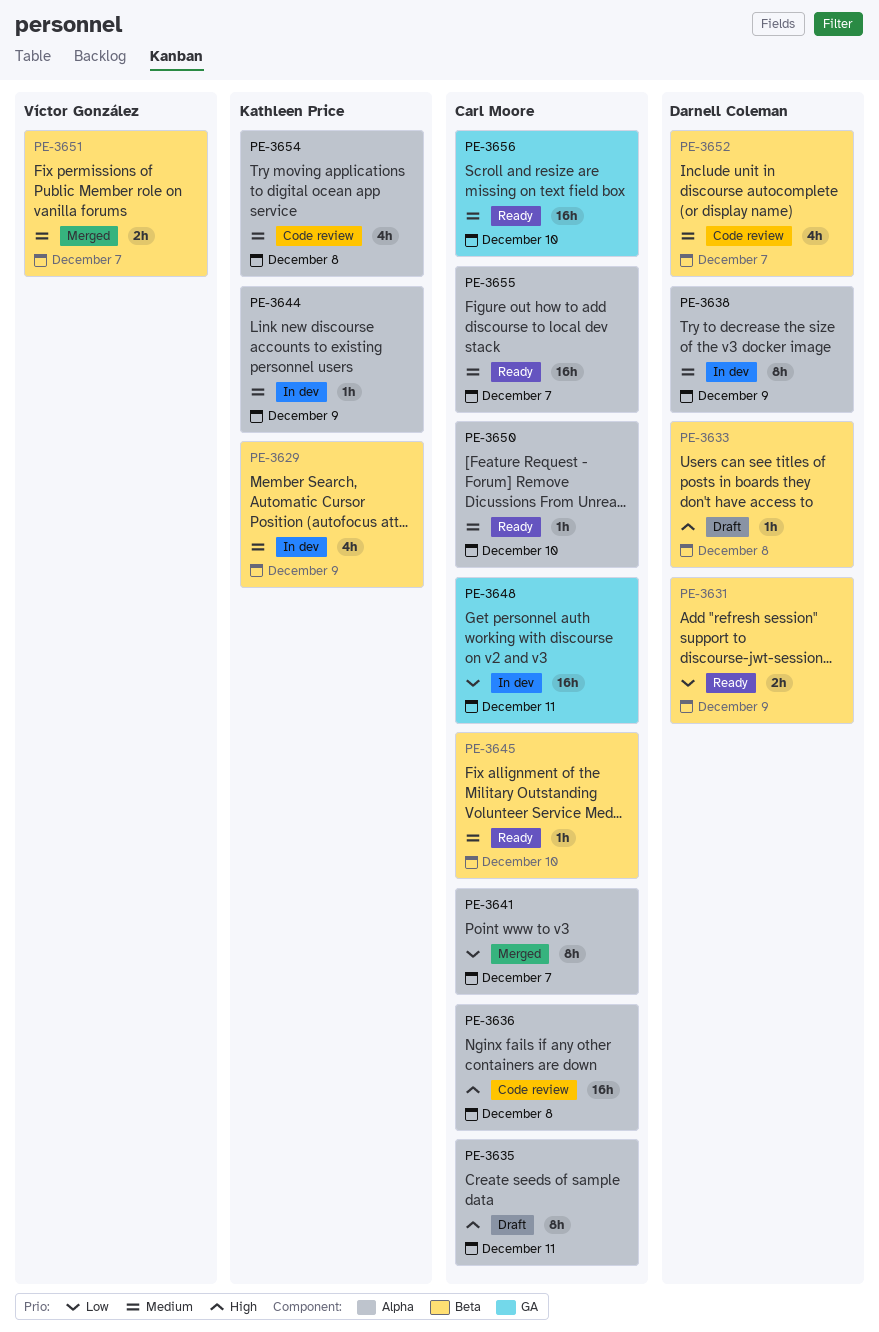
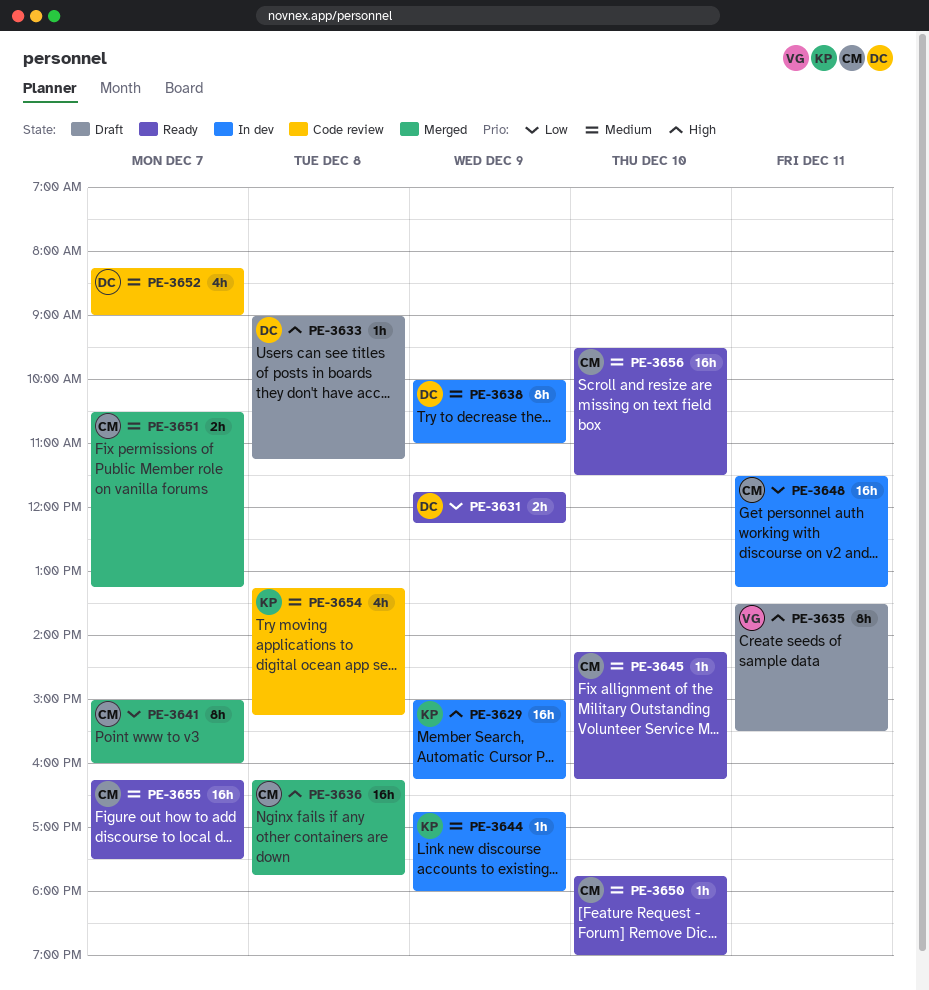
PE-3629, priority: Medium -> High
PE-3629, estimate: 4h -> 16h
PE-3635, owner: Carl Moore -> Víctor González
PE-3636, status: Code review -> Merged
PE-3651, owner: Víctor González -> Carl Moore

